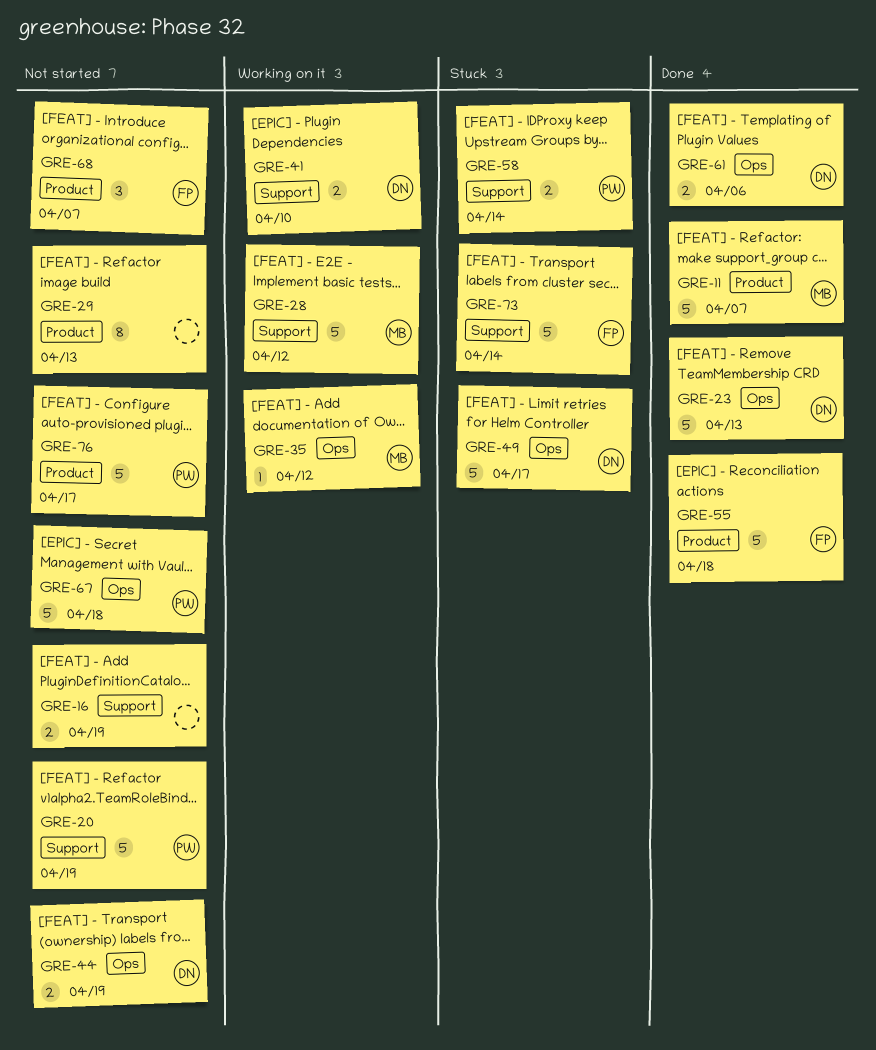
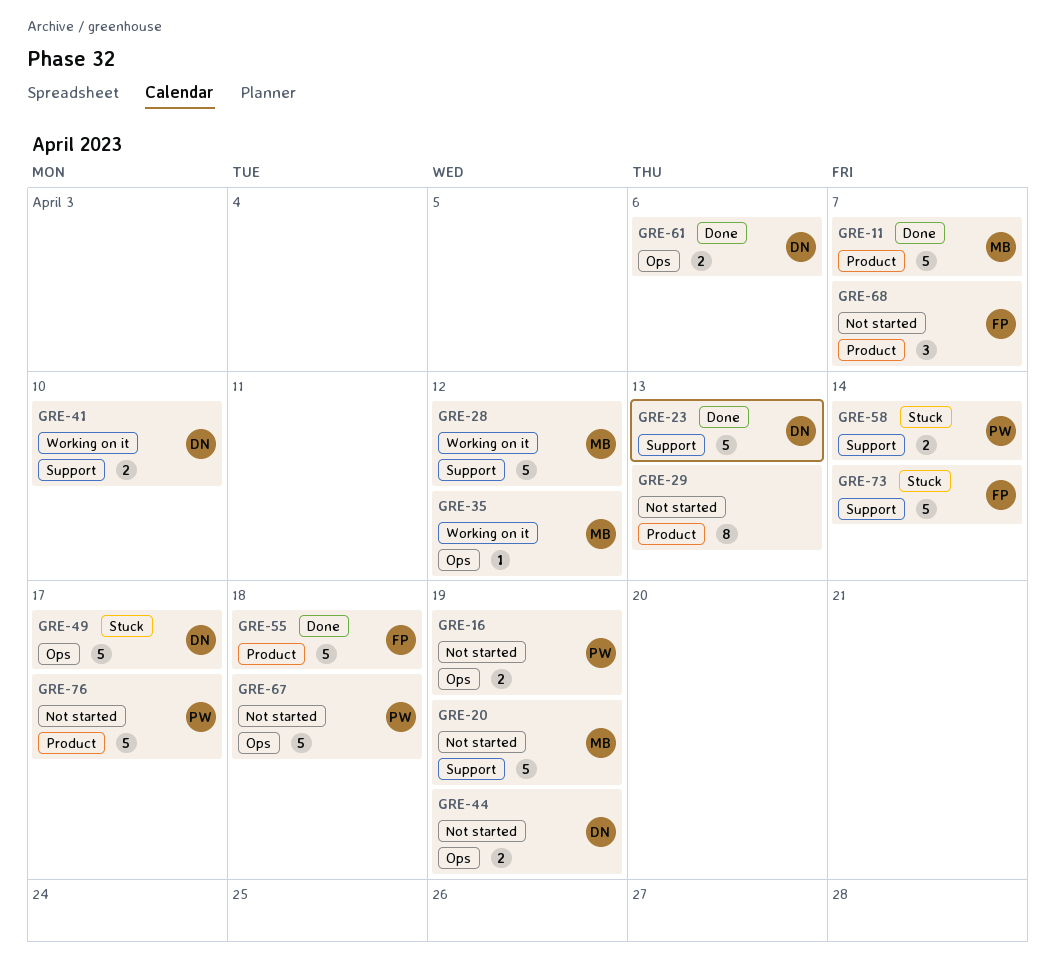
GRE-16, owner: none -> PW
GRE-16, label: Support -> Ops
GRE-20, owner: PW -> MB
GRE-23, label: Ops -> Support

